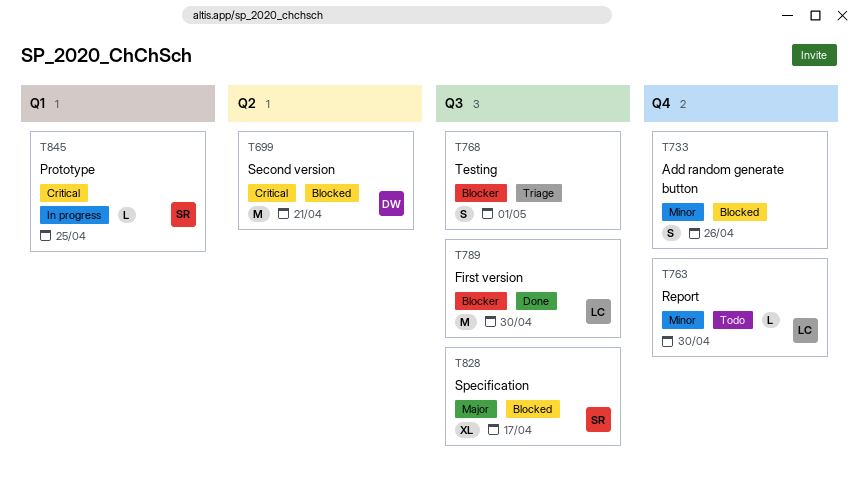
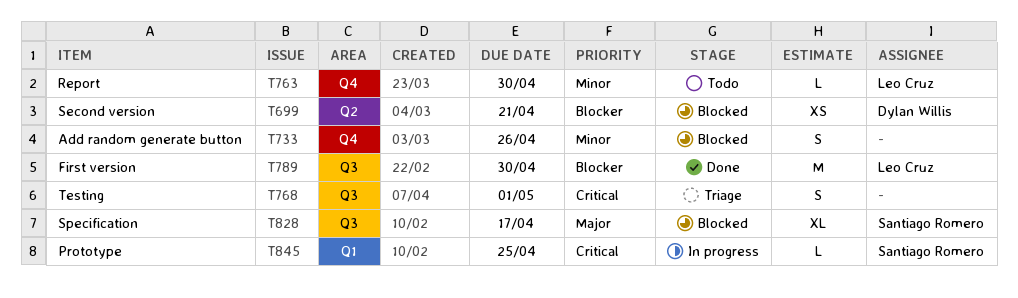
T699, priority: Critical -> Blocker
T699, estimate: M -> XS
T768, priority: Blocker -> Critical

